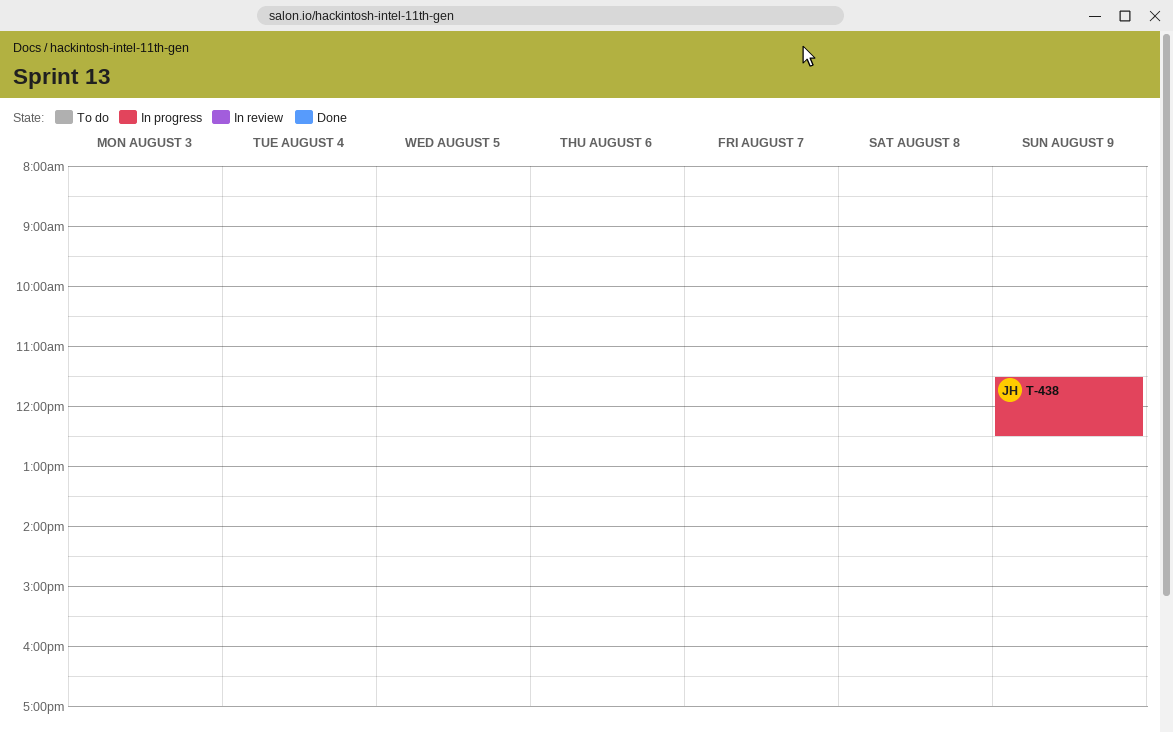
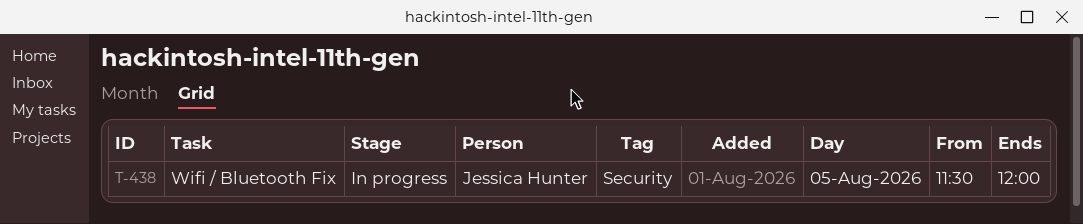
T-438, day: Aug 9 -> Aug 5
T-438, ends: 12:30 -> 12:00

